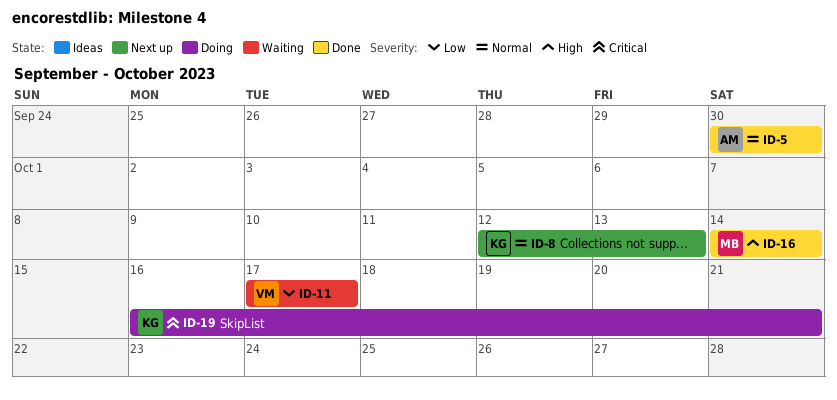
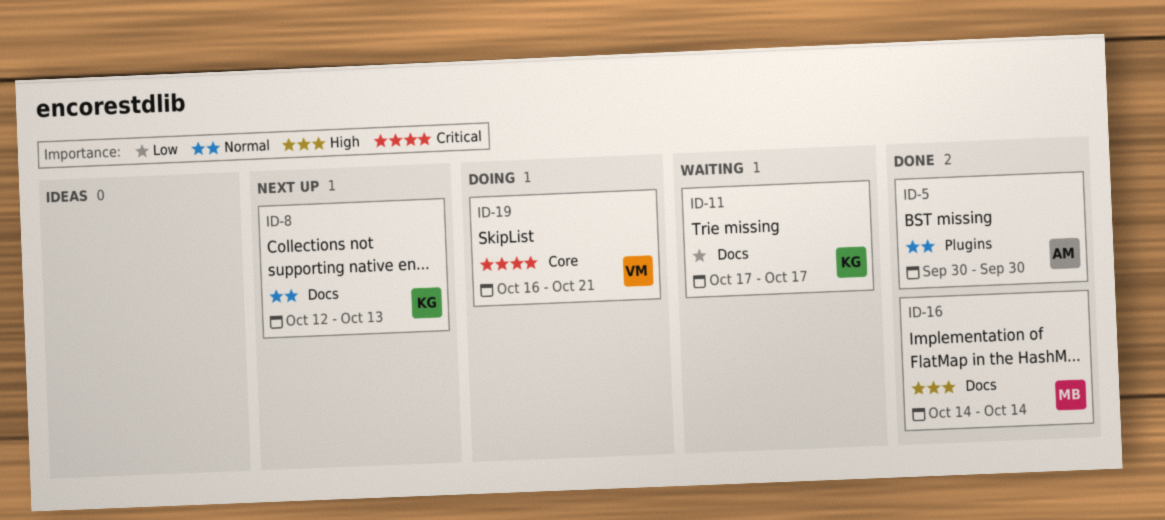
ID-11, owner: VM -> KG
ID-19, owner: KG -> VM

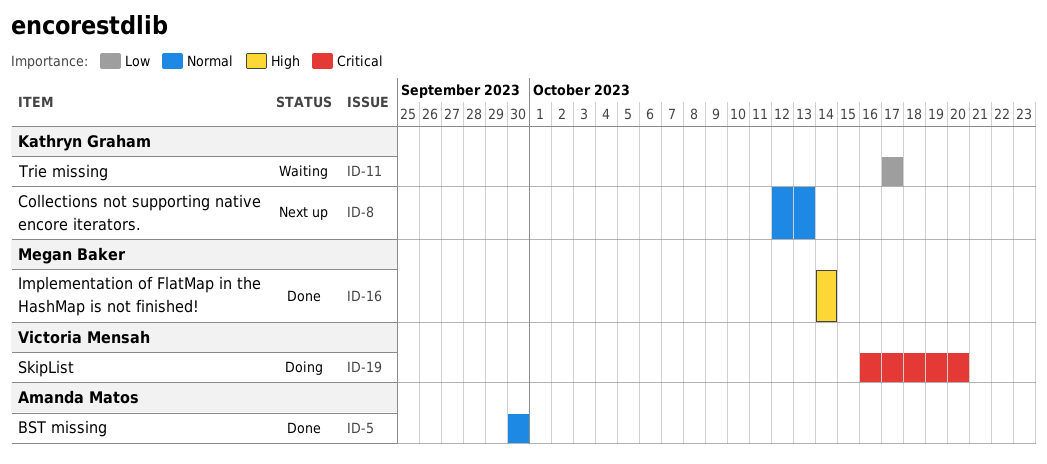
ID-19, due: Oct 21 -> Oct 20

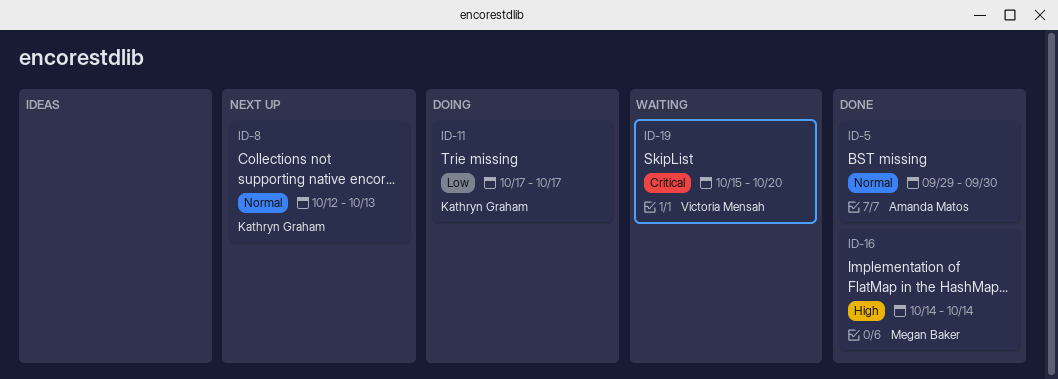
ID-5, start: Sep 30 -> Sep 29
ID-11, status: Waiting -> Doing
ID-19, status: Doing -> Waiting
ID-19, start: Oct 16 -> Oct 15

